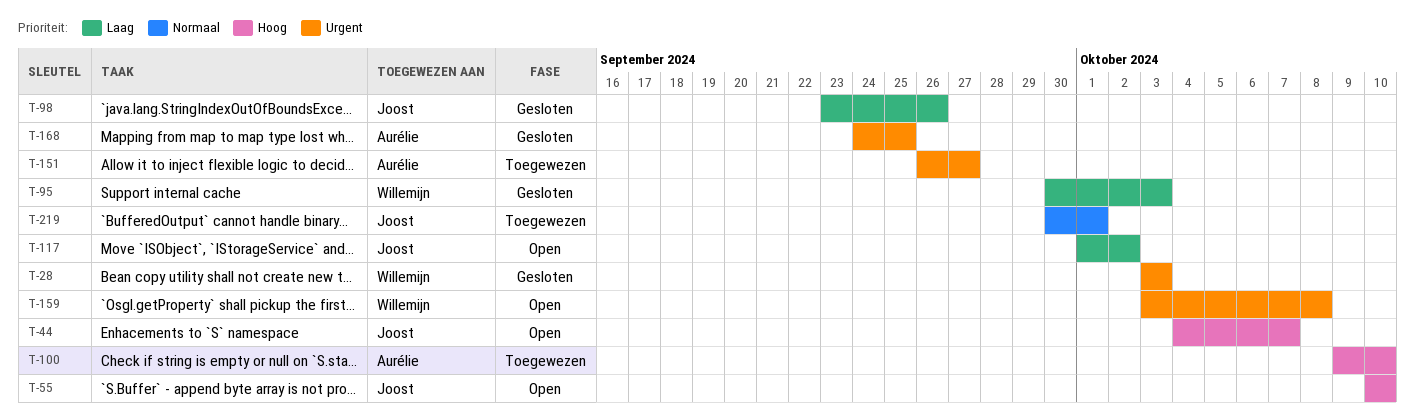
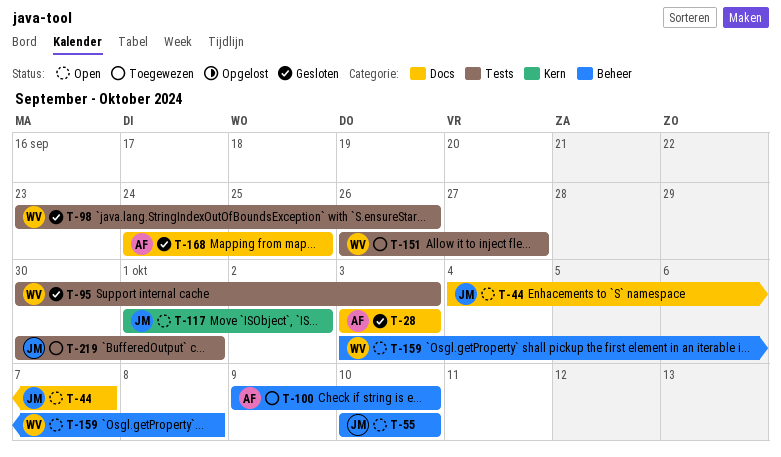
T-28, owner: Willemijn -> Aurélie
T-98, owner: Joost -> Willemijn
T-151, owner: Aurélie -> Willemijn

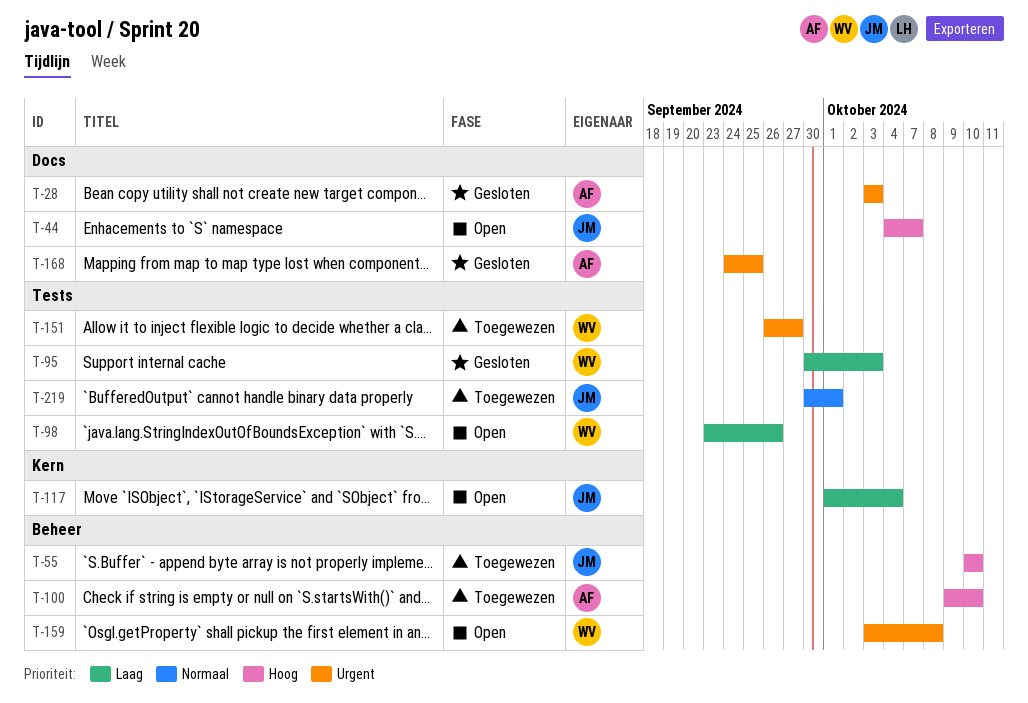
T-55, status: Open -> Toegewezen
T-98, status: Gesloten -> Open
T-117, due: Oct 2 -> Oct 4

